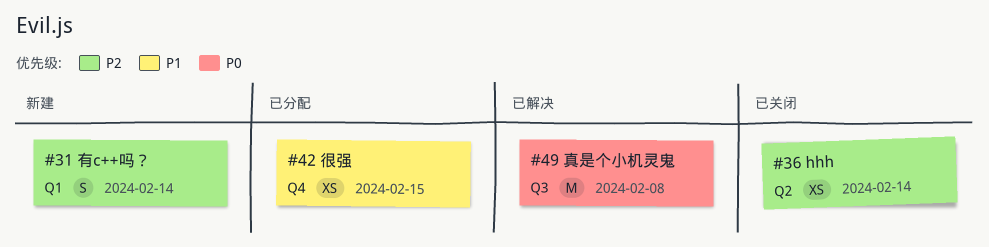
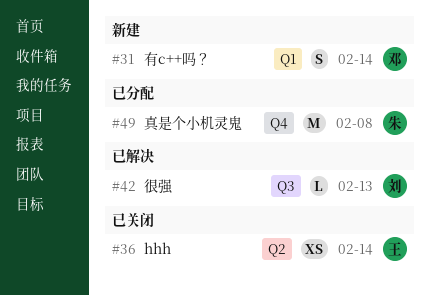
#42, status: 已分配 -> 已解决
#42, label: Q4 -> Q3
#42, estimate: XS -> L
#42, due: Feb 15 -> Feb 13
#49, status: 已解决 -> 已分配
#49, label: Q3 -> Q4

